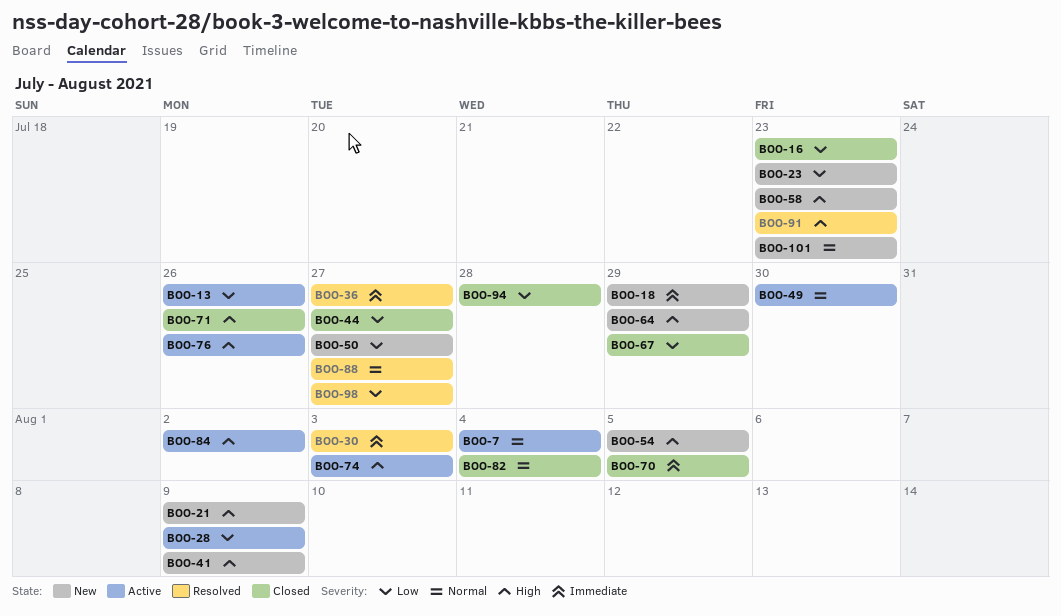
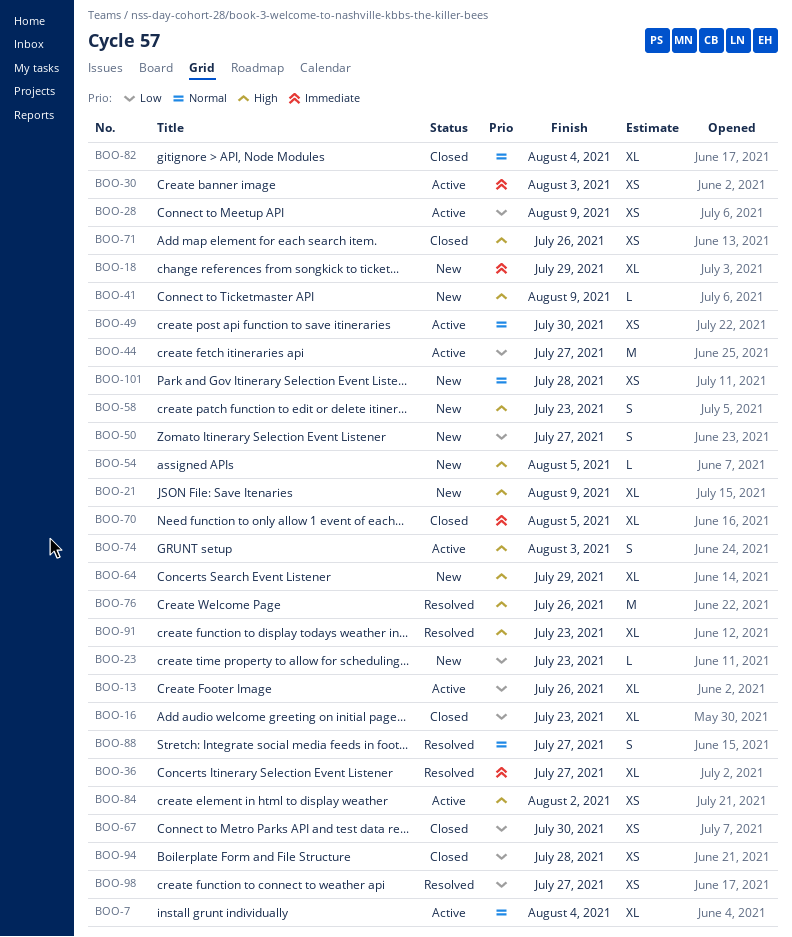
BOO-30, status: Resolved -> Active
BOO-44, status: Closed -> Active
BOO-67, due: Jul 29 -> Jul 30
BOO-76, status: Active -> Resolved
BOO-101, due: Jul 23 -> Jul 28

